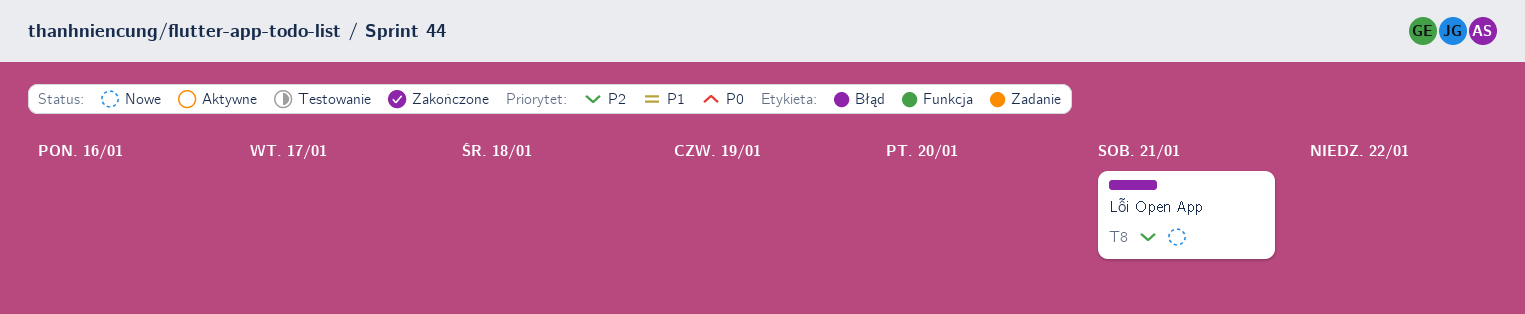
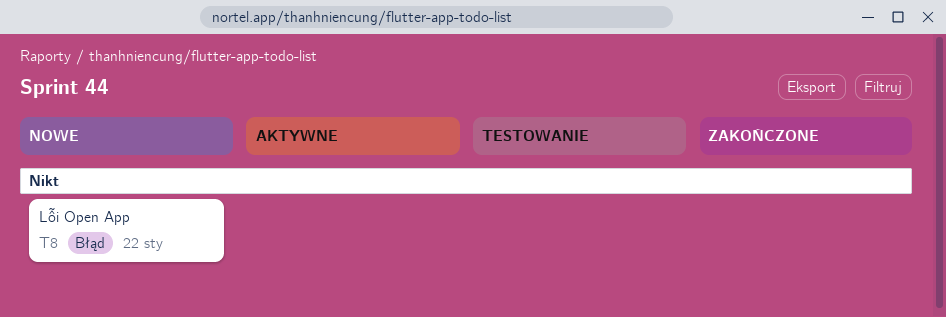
T8, due: Jan 21 -> Jan 22

